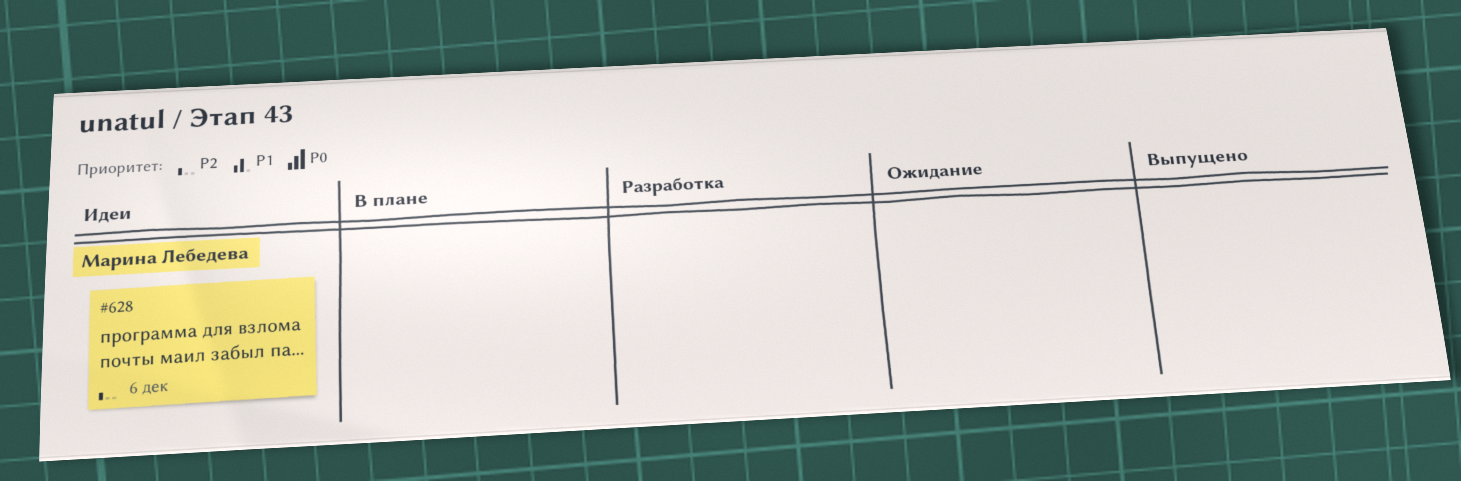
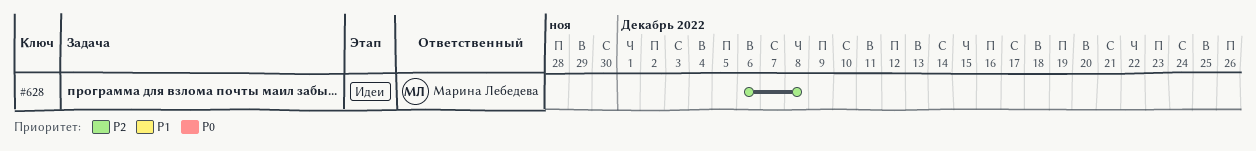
#628, due: Dec 6 -> Dec 8

